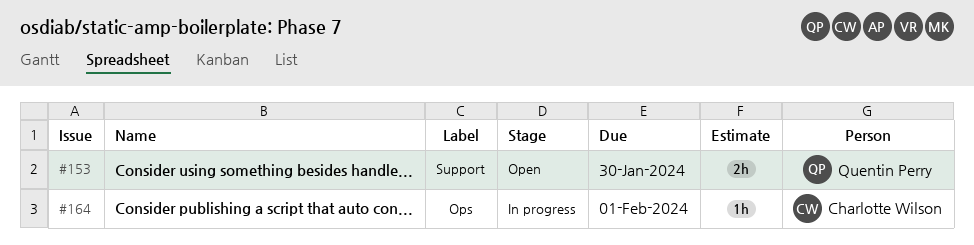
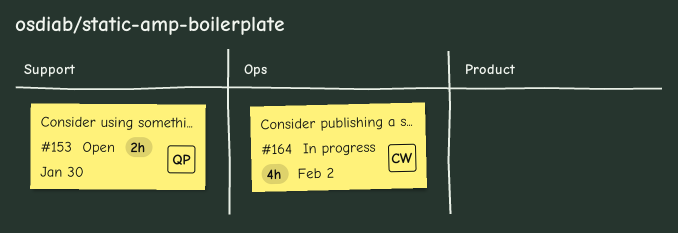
#164, estimate: 1h -> 4h
#164, due: Feb 1 -> Feb 2

